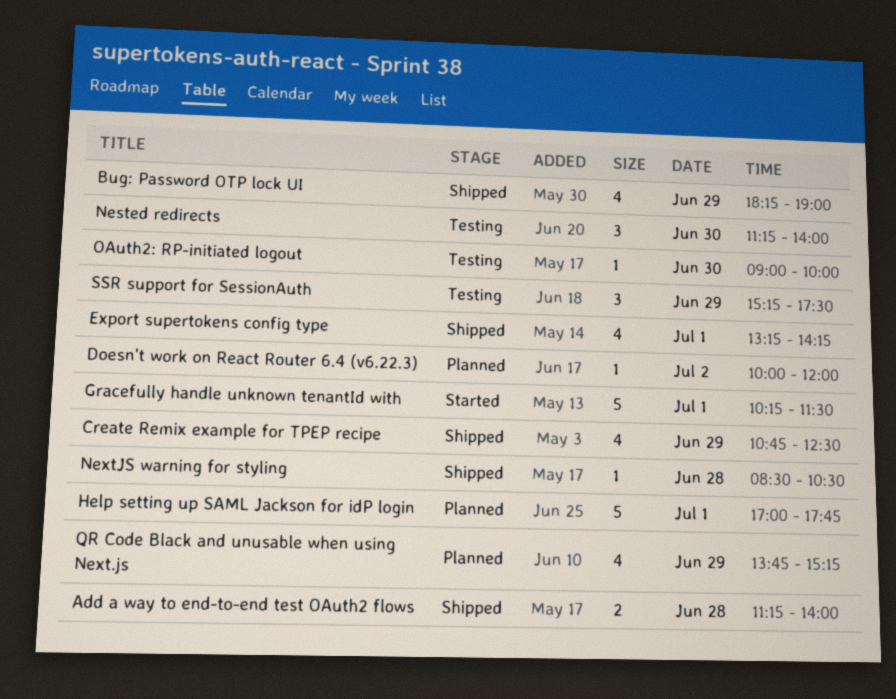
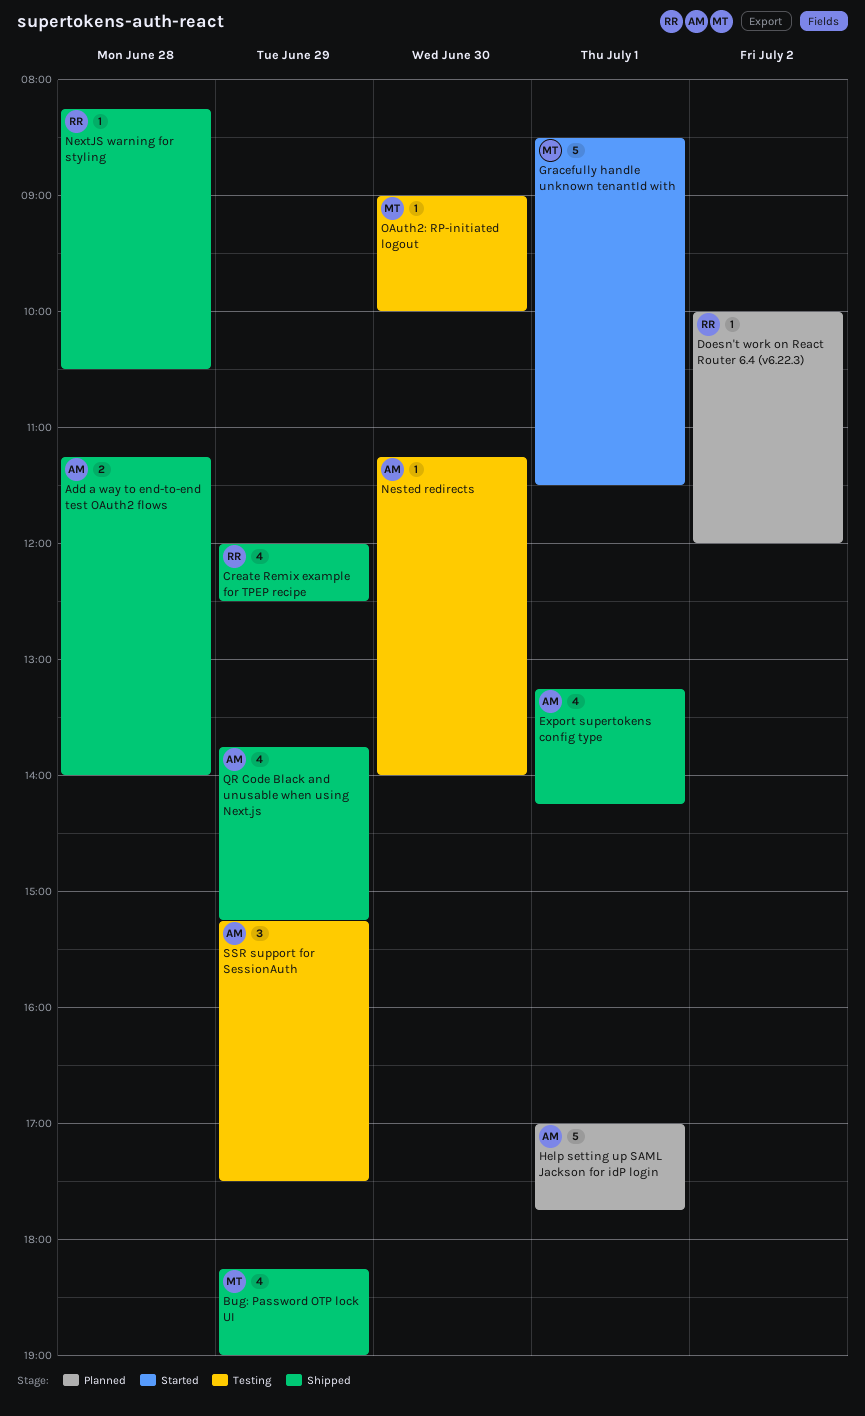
Create Remix example for TPEP recipe, begins: 10:45 -> 12:00
Gracefully handle unknown tenantId with, begins: 10:15 -> 08:30
Nested redirects, estimate: 3 -> 1
NextJS warning for styling, begins: 08:30 -> 08:15
QR Code Black and unusable when using Next.js, status: Planned -> Shipped

